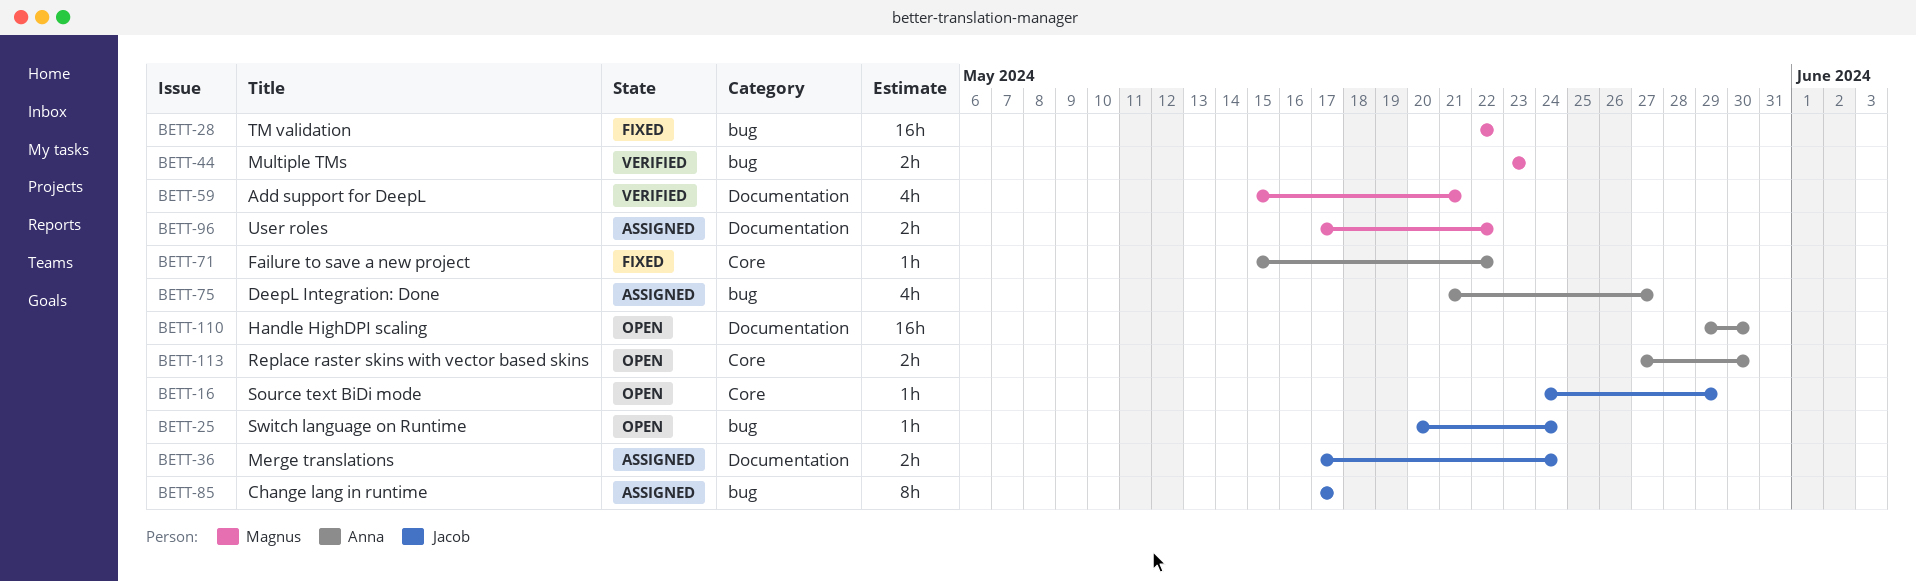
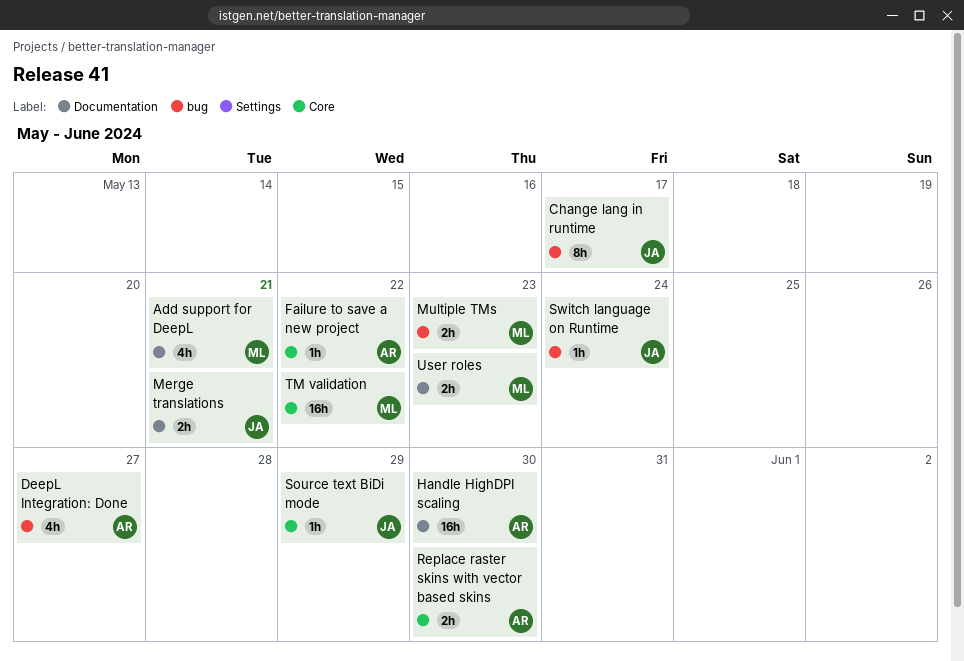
Merge translations, due: May 24 -> May 21
TM validation, label: bug -> Core
User roles, due: May 22 -> May 23

